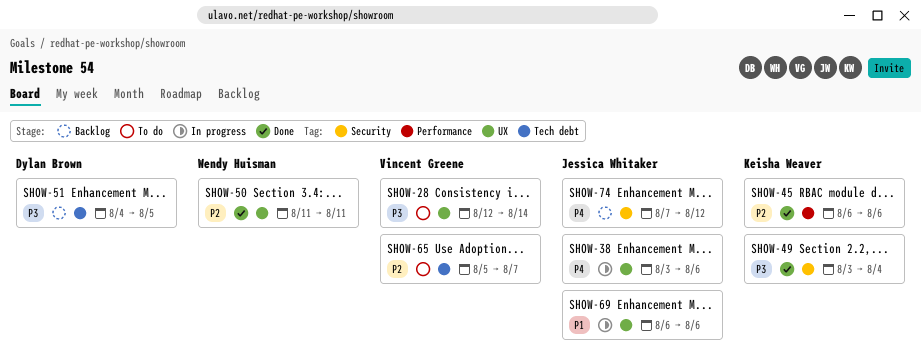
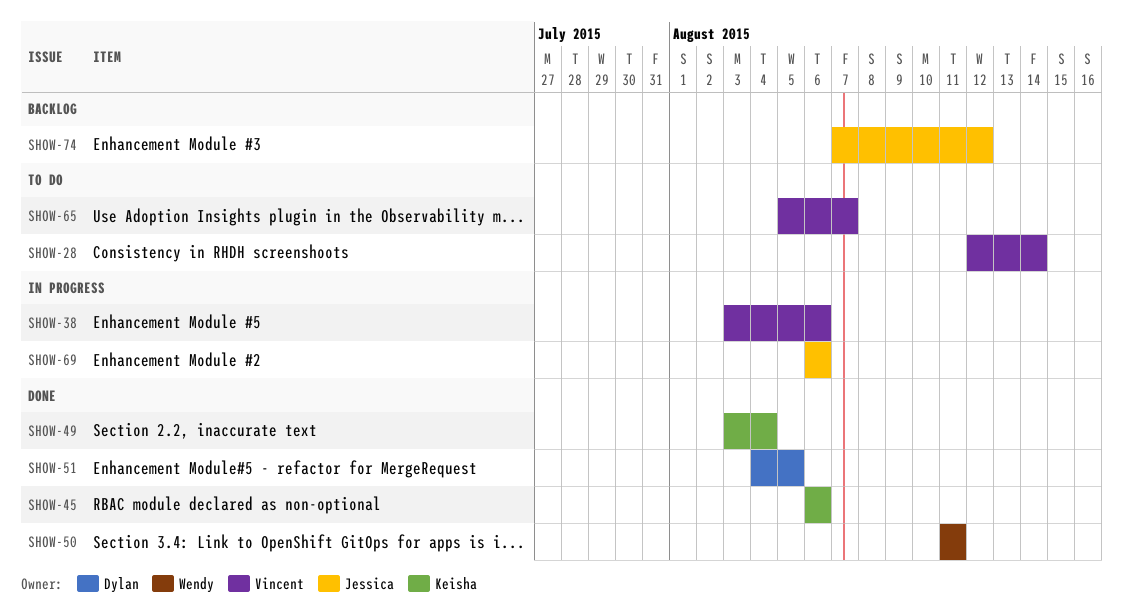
SHOW-38, owner: Jessica Whitaker -> Vincent Greene
SHOW-51, status: Backlog -> Done

